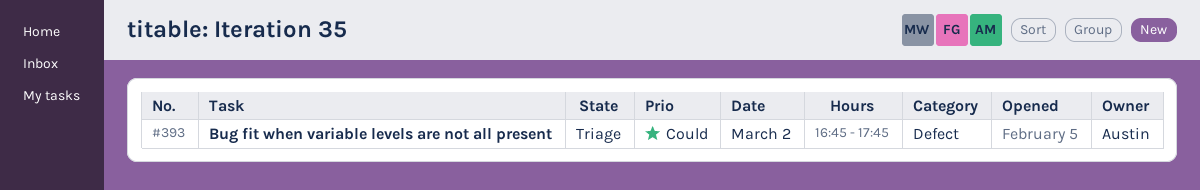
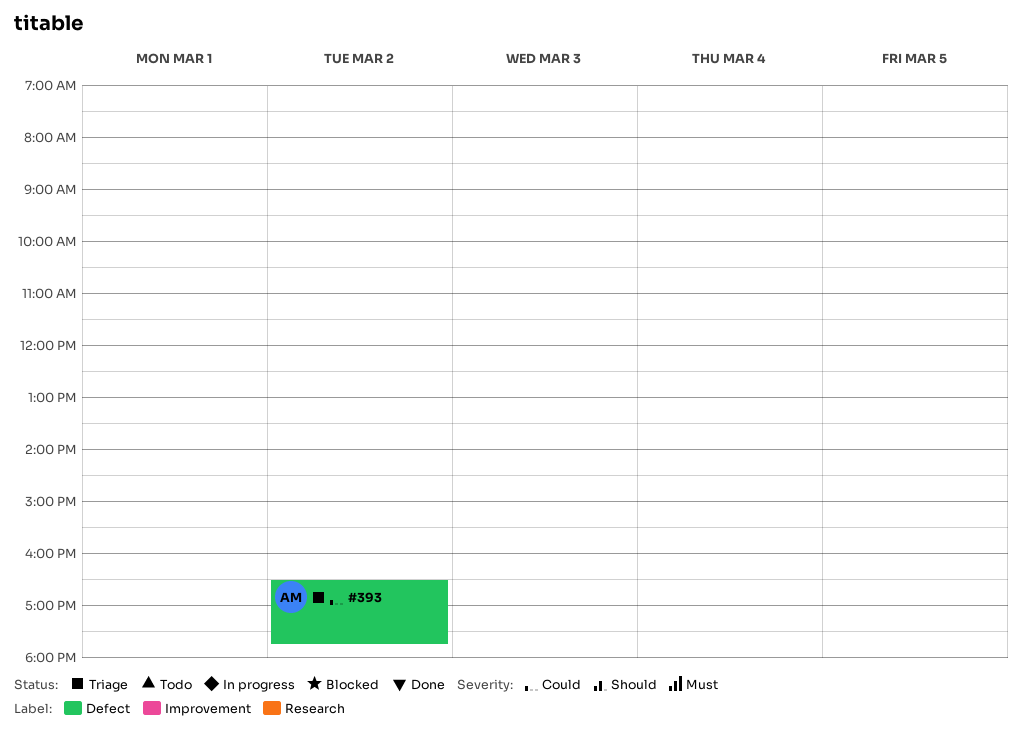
#393, begins: 16:45 -> 16:30

